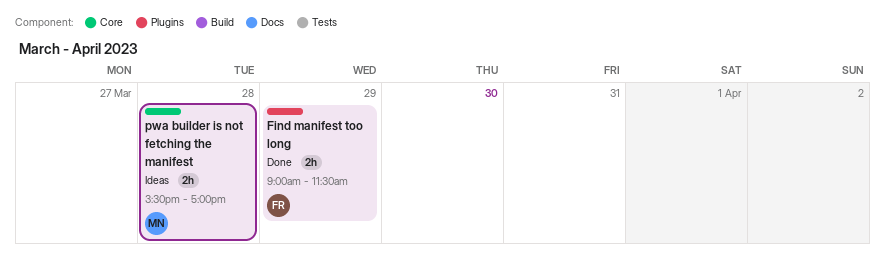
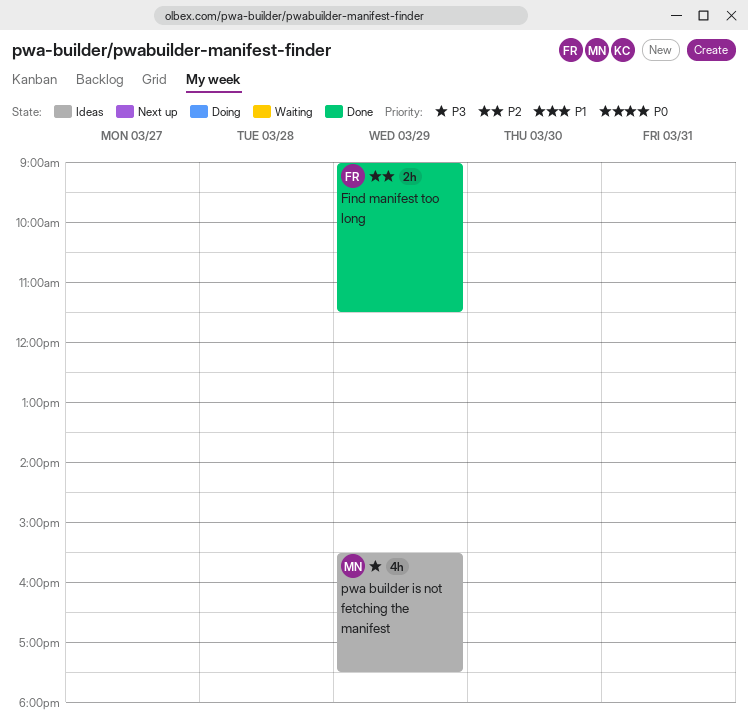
pwa builder is not fetching the manifest, estimate: 2h -> 4h
pwa builder is not fetching the manifest, day: Mar 28 -> Mar 29
pwa builder is not fetching the manifest, ends: 17:00 -> 17:30

